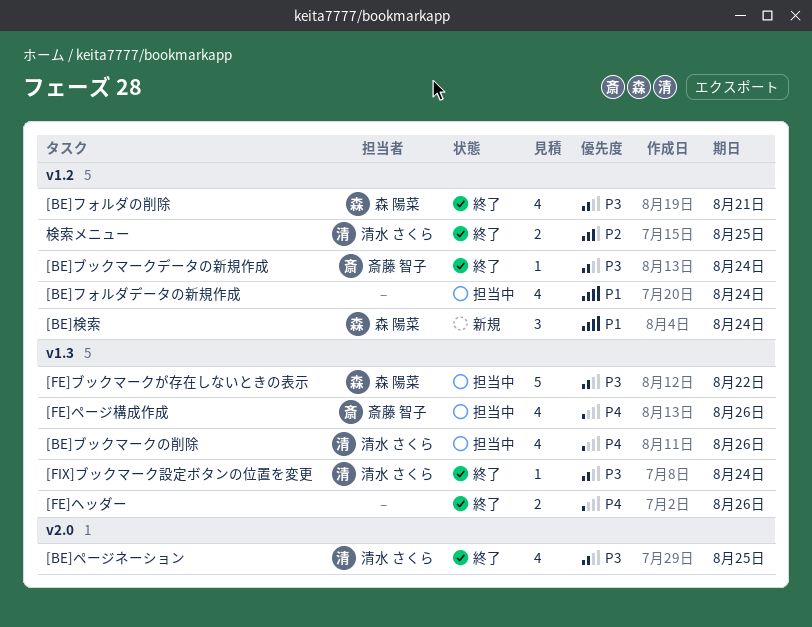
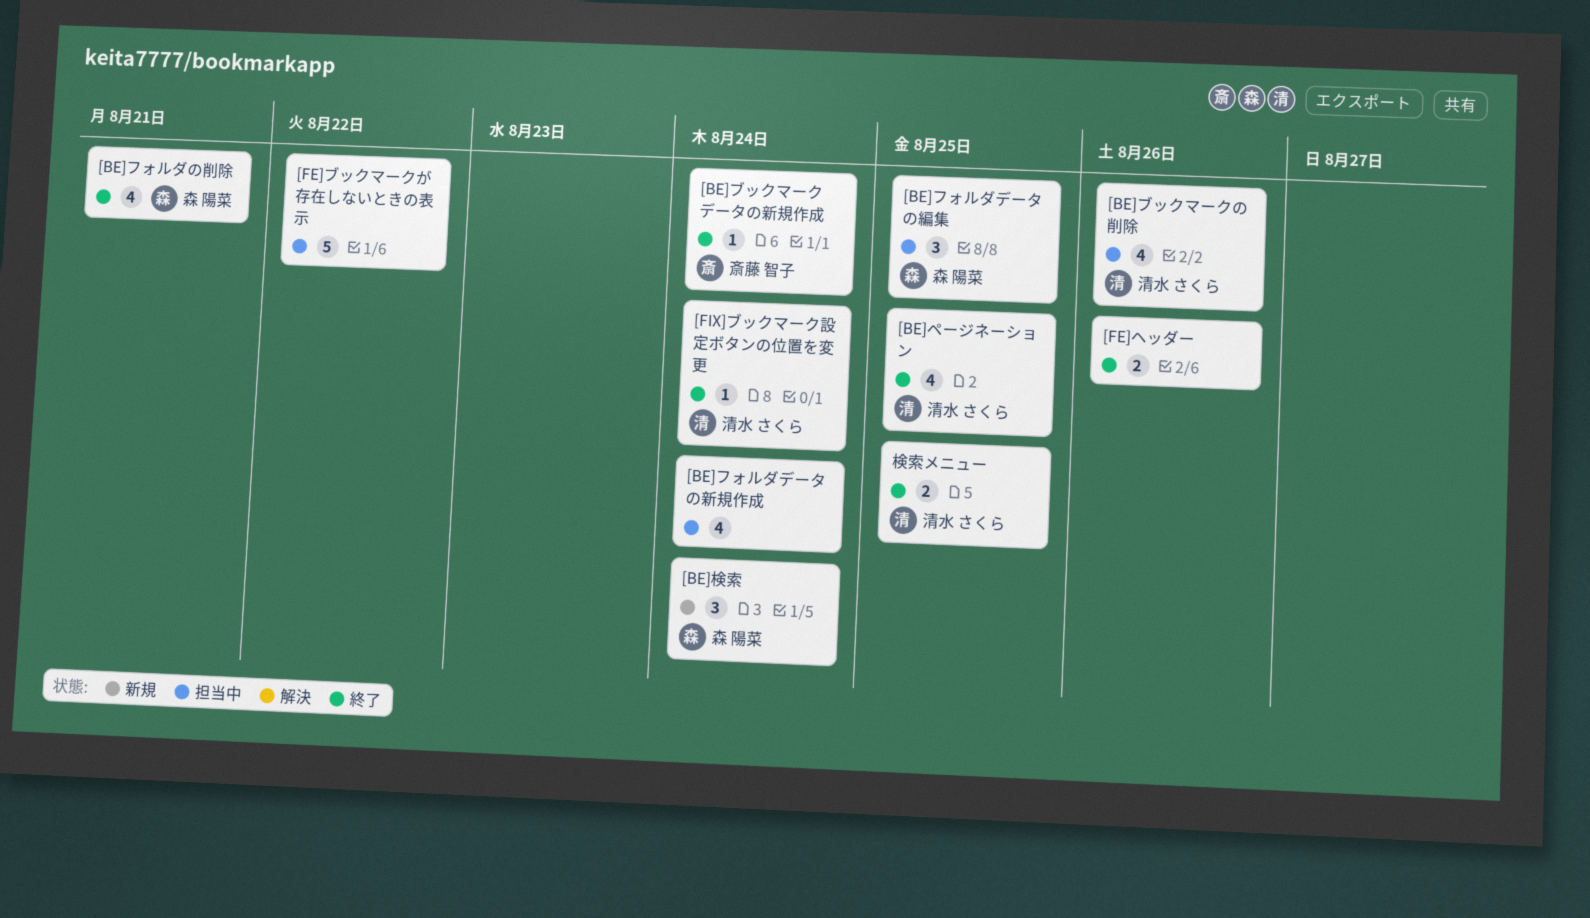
[BE]フォルダデータの編集: none -> present
[FE]ブックマークが存在しないときの表示, owner: 森 陽菜 -> none
[FE]ページ構成作成: present -> none

